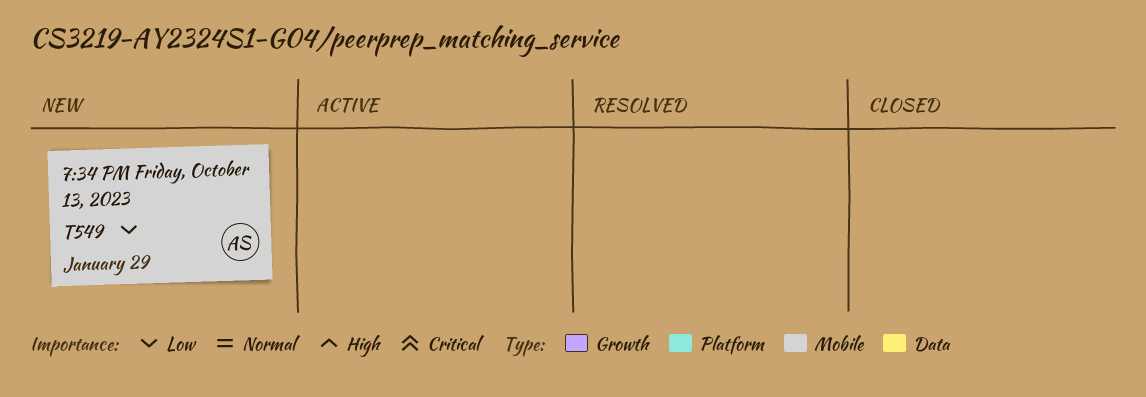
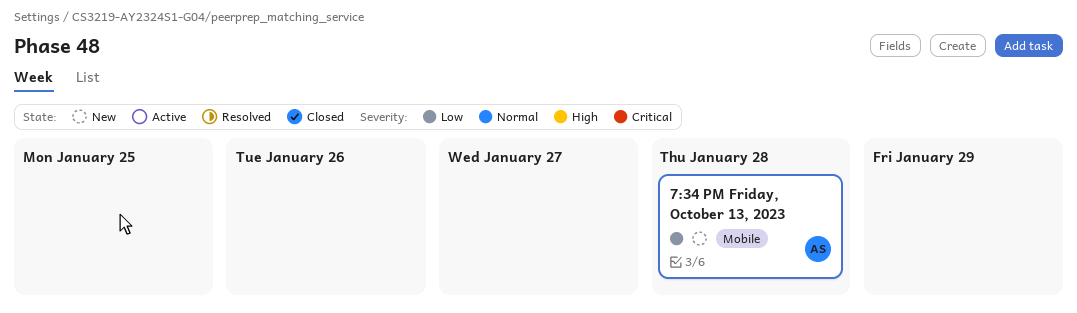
7:34 PM Friday, October 13, 2023, due: Jan 29 -> Jan 28

